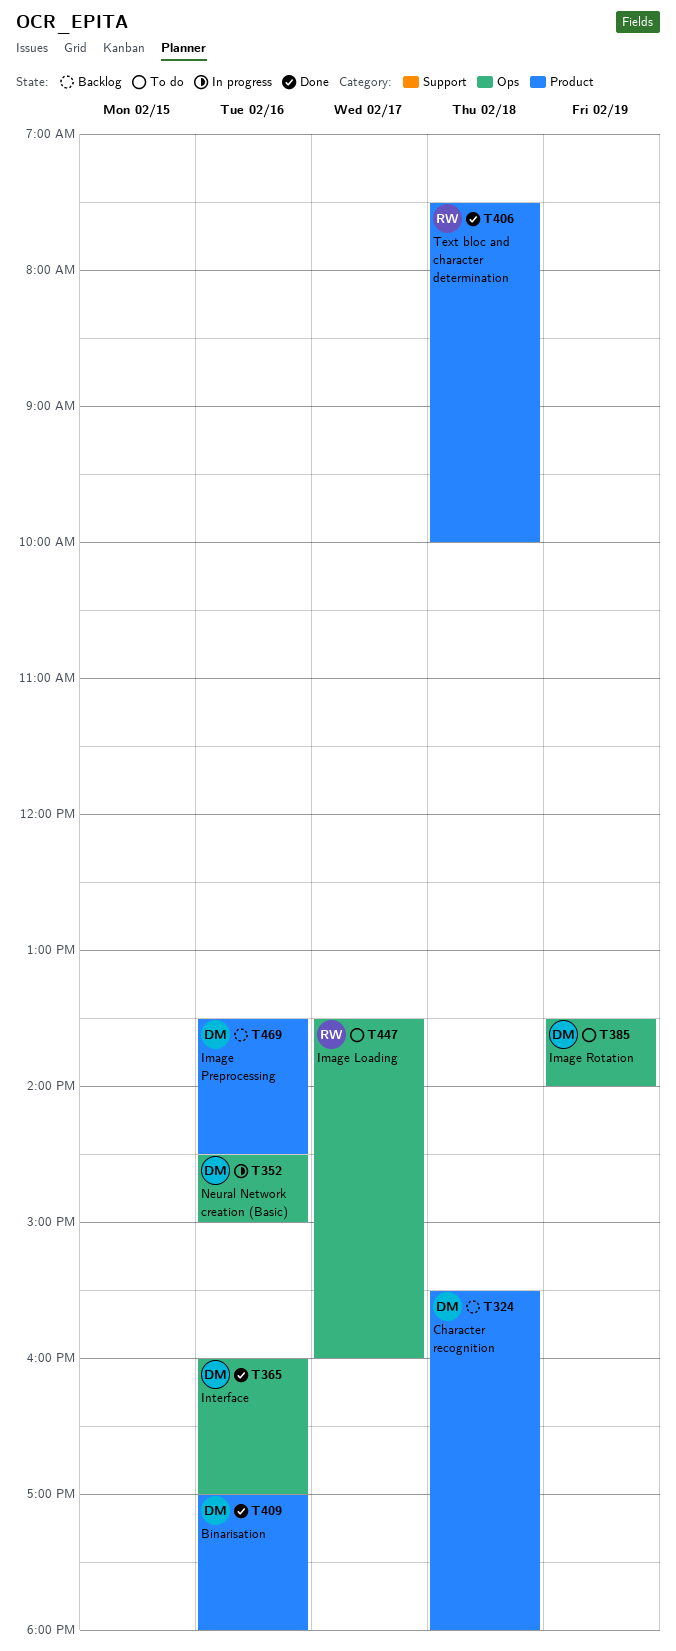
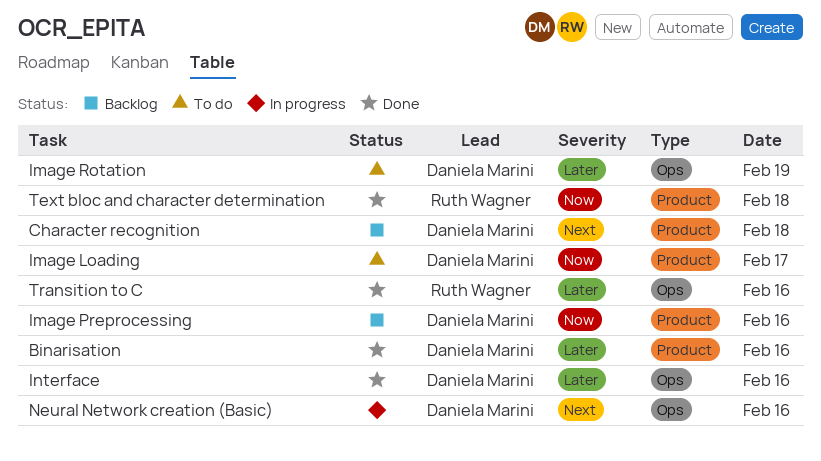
Image Loading, owner: Ruth Wagner -> Daniela Marini
Image Loading, label: Ops -> Product
Transition to C: none -> present

